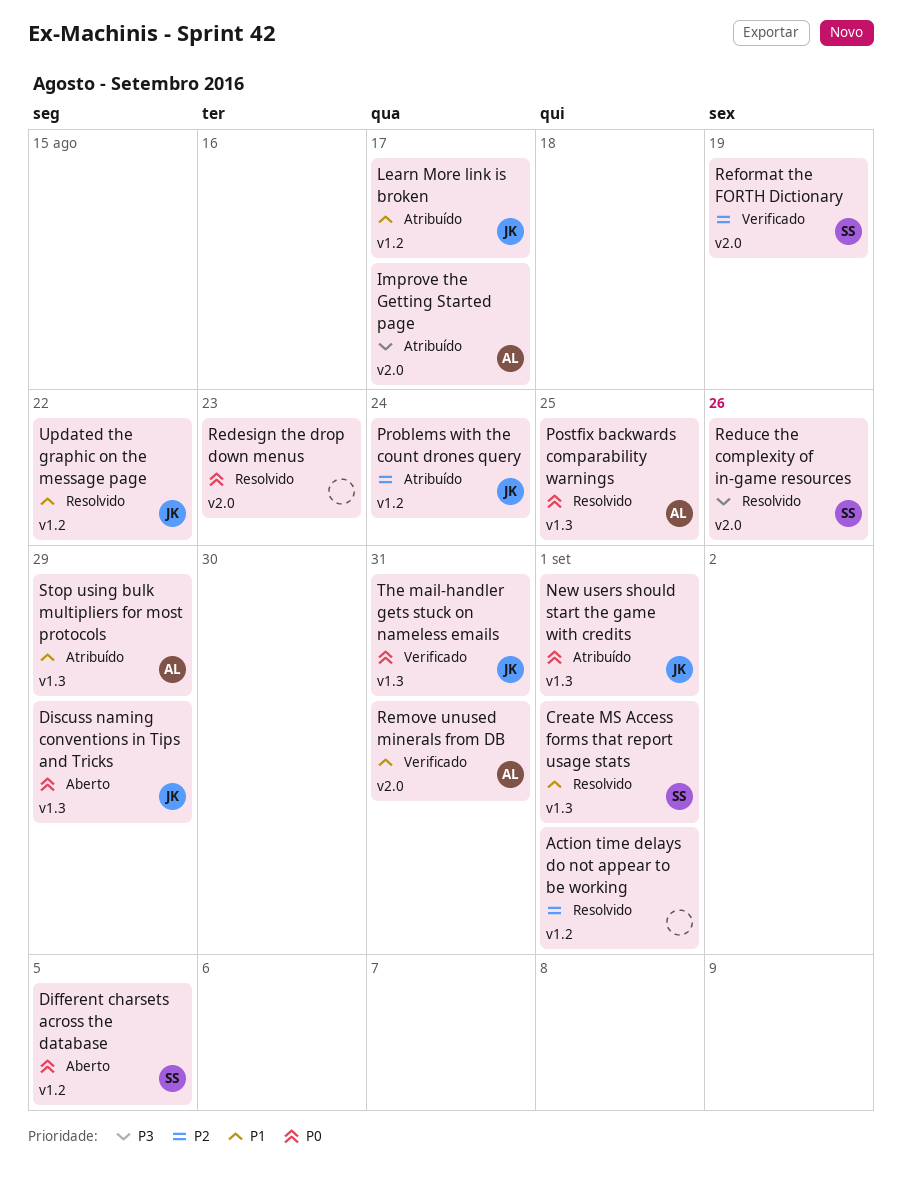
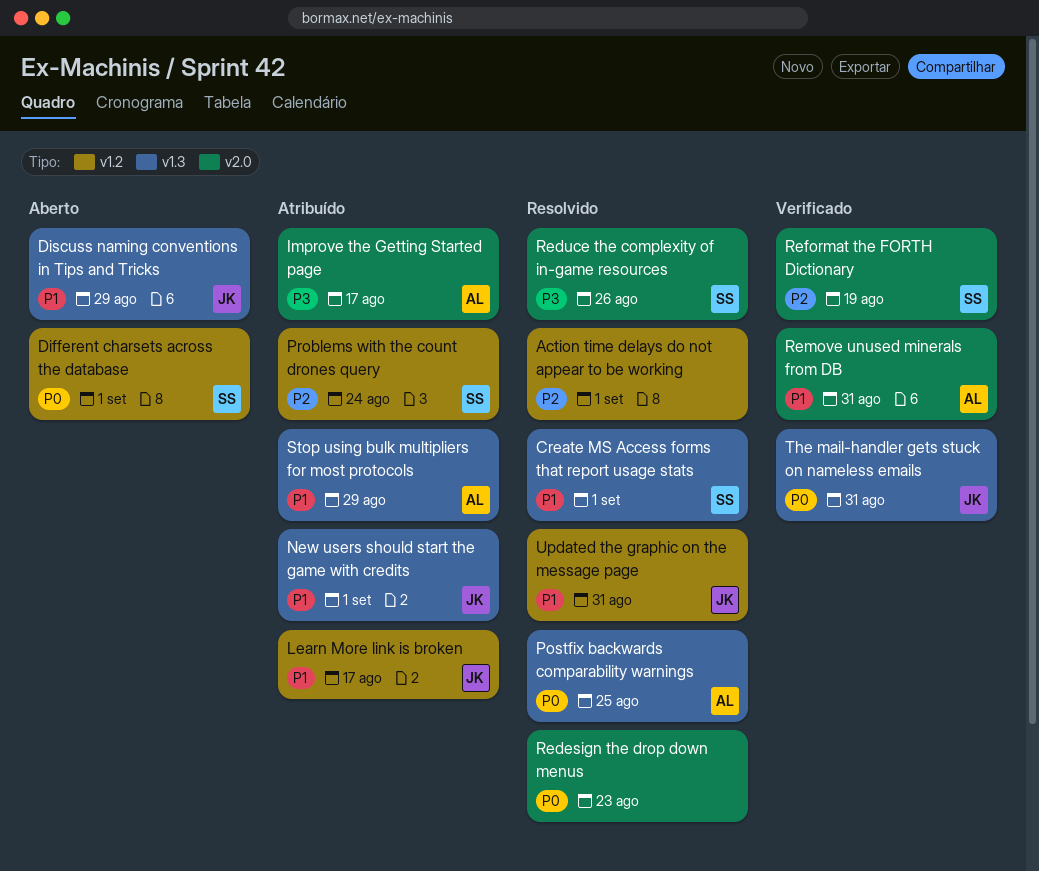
Different charsets across the database, due: Sep 5 -> Sep 1
Discuss naming conventions in Tips and Tricks, priority: P0 -> P1
New users should start the game with credits, priority: P0 -> P1
Problems with the count drones query, owner: JK -> SS
Updated the graphic on the message page, due: Aug 22 -> Aug 31

